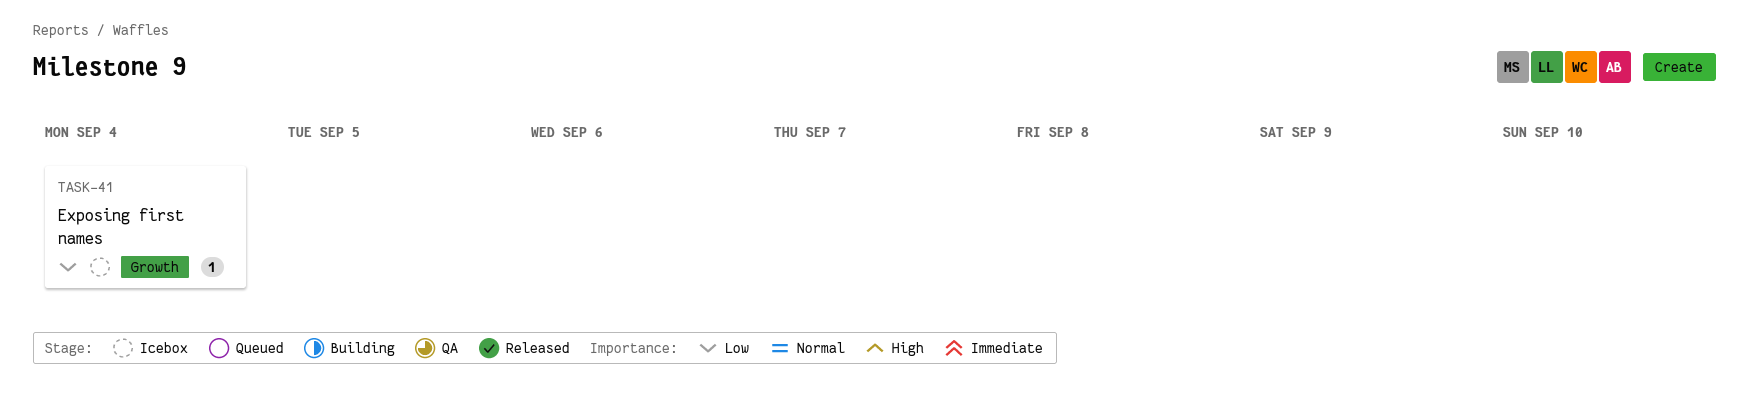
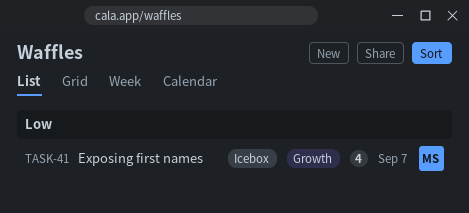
TASK-41, estimate: 1 -> 4
TASK-41, due: Sep 4 -> Sep 7

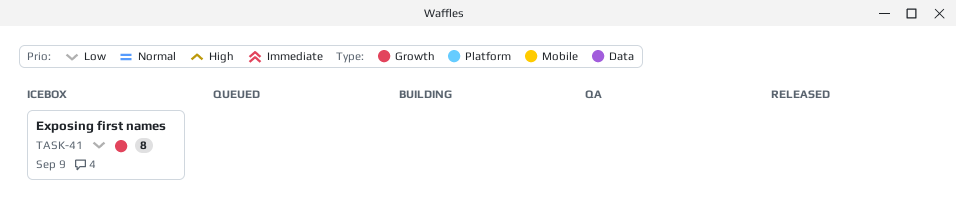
TASK-41, estimate: 4 -> 8
TASK-41, due: Sep 7 -> Sep 9

